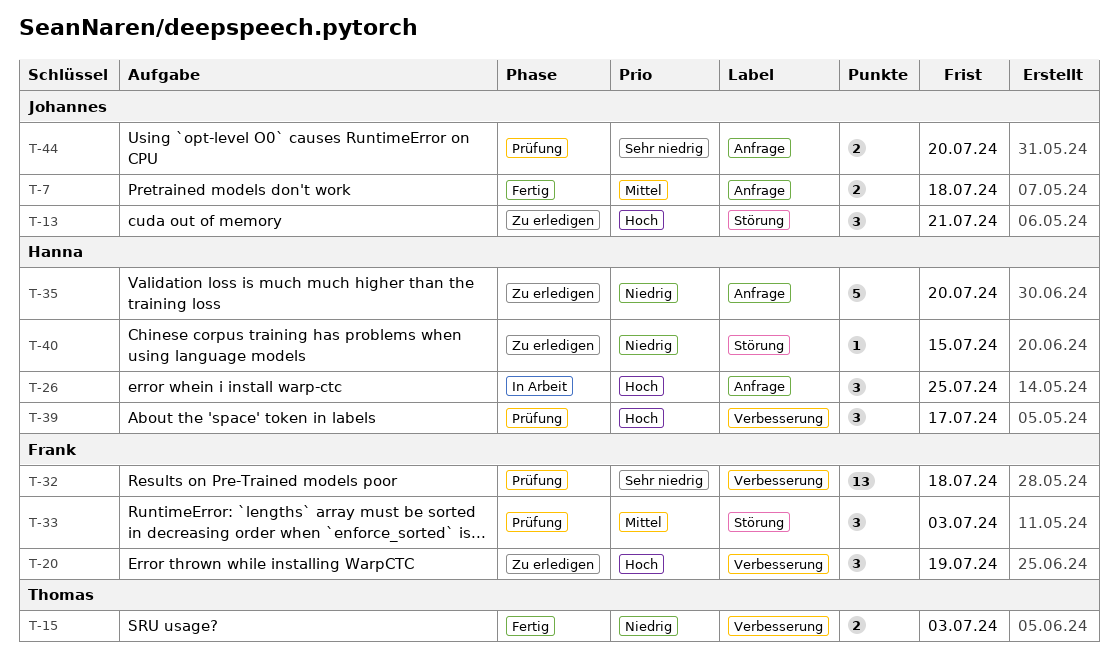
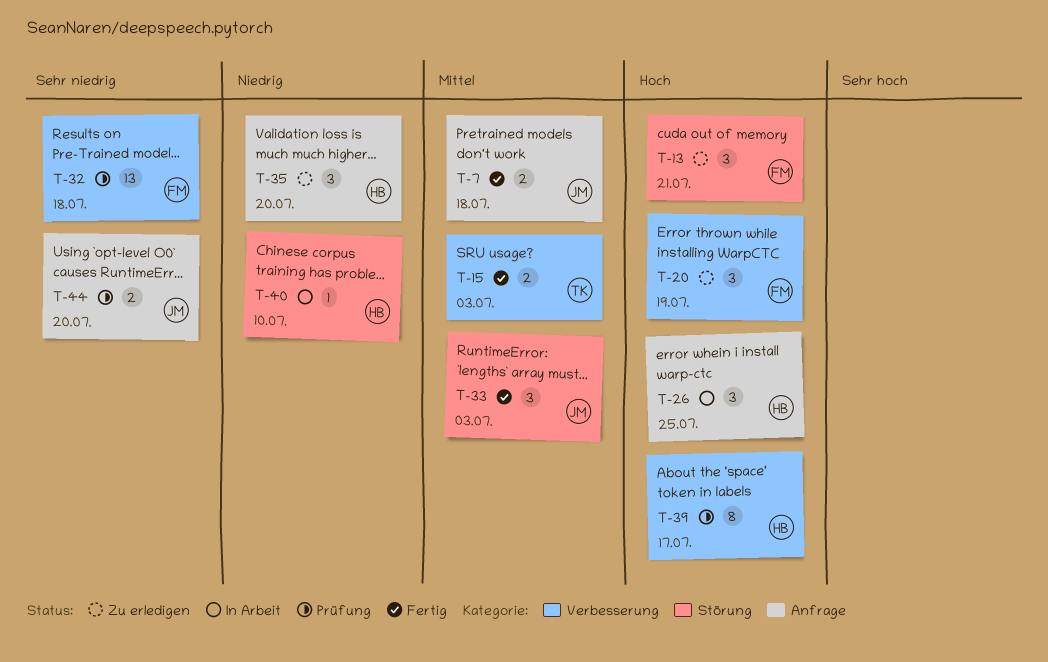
T-13, owner: Johannes -> Frank
T-15, priority: Niedrig -> Mittel
T-33, status: Prüfung -> Fertig
T-33, owner: Frank -> Johannes
T-35, estimate: 5 -> 3
T-39, estimate: 3 -> 8
T-40, status: Zu erledigen -> In Arbeit
T-40, due: Jul 15 -> Jul 10

